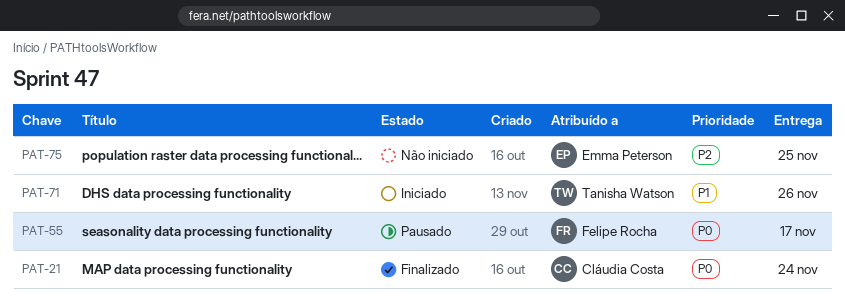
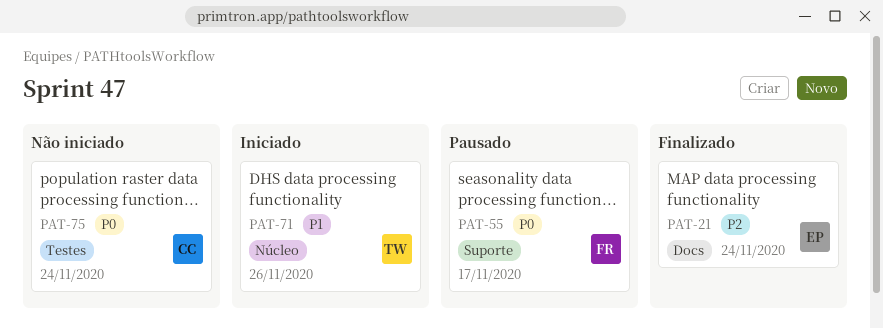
PAT-21, owner: Cláudia Costa -> Emma Peterson
PAT-21, priority: P0 -> P2
PAT-75, owner: Emma Peterson -> Cláudia Costa
PAT-75, priority: P2 -> P0
PAT-75, due: Nov 25 -> Nov 24

